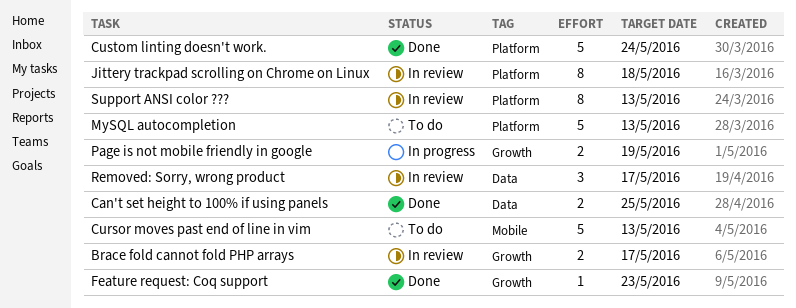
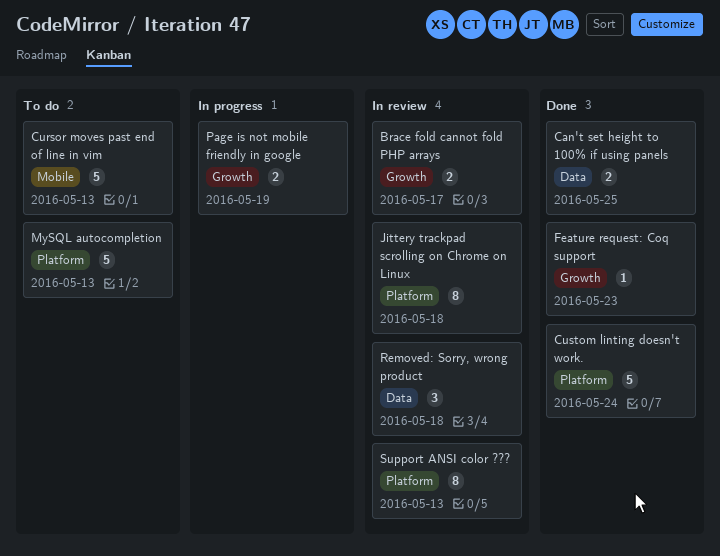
Removed: Sorry, wrong product, due: May 17 -> May 18

